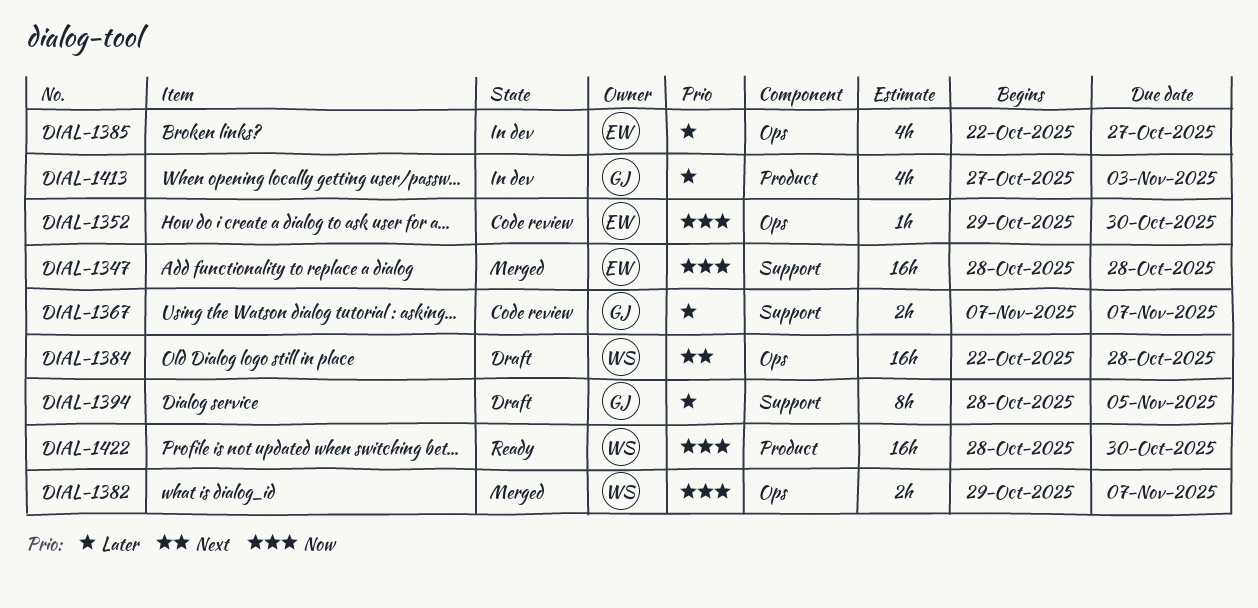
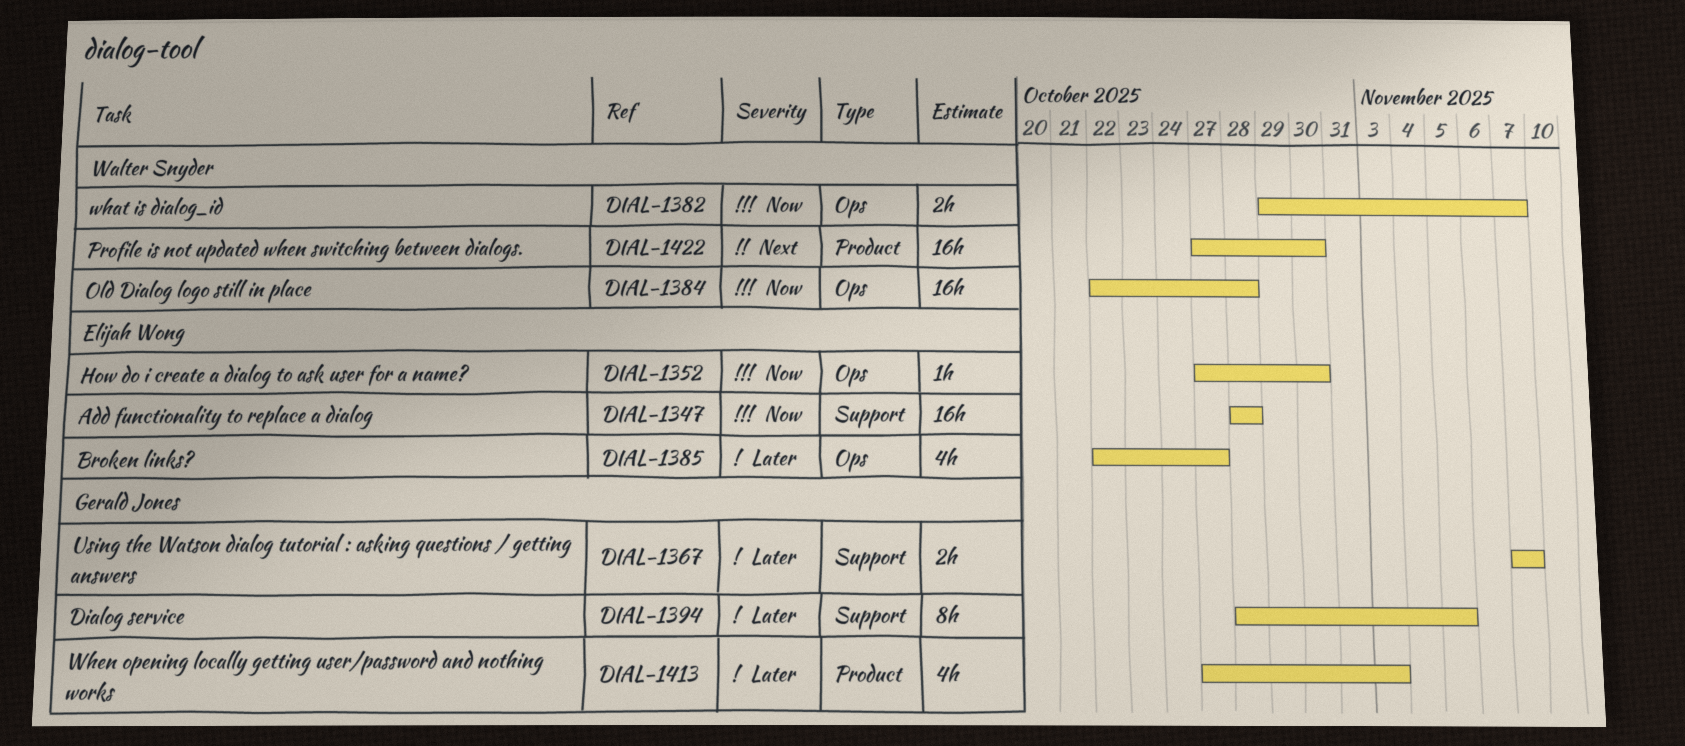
DIAL-1352, start: Oct 29 -> Oct 27
DIAL-1384, priority: Next -> Now
DIAL-1422, priority: Now -> Next
DIAL-1422, start: Oct 28 -> Oct 27

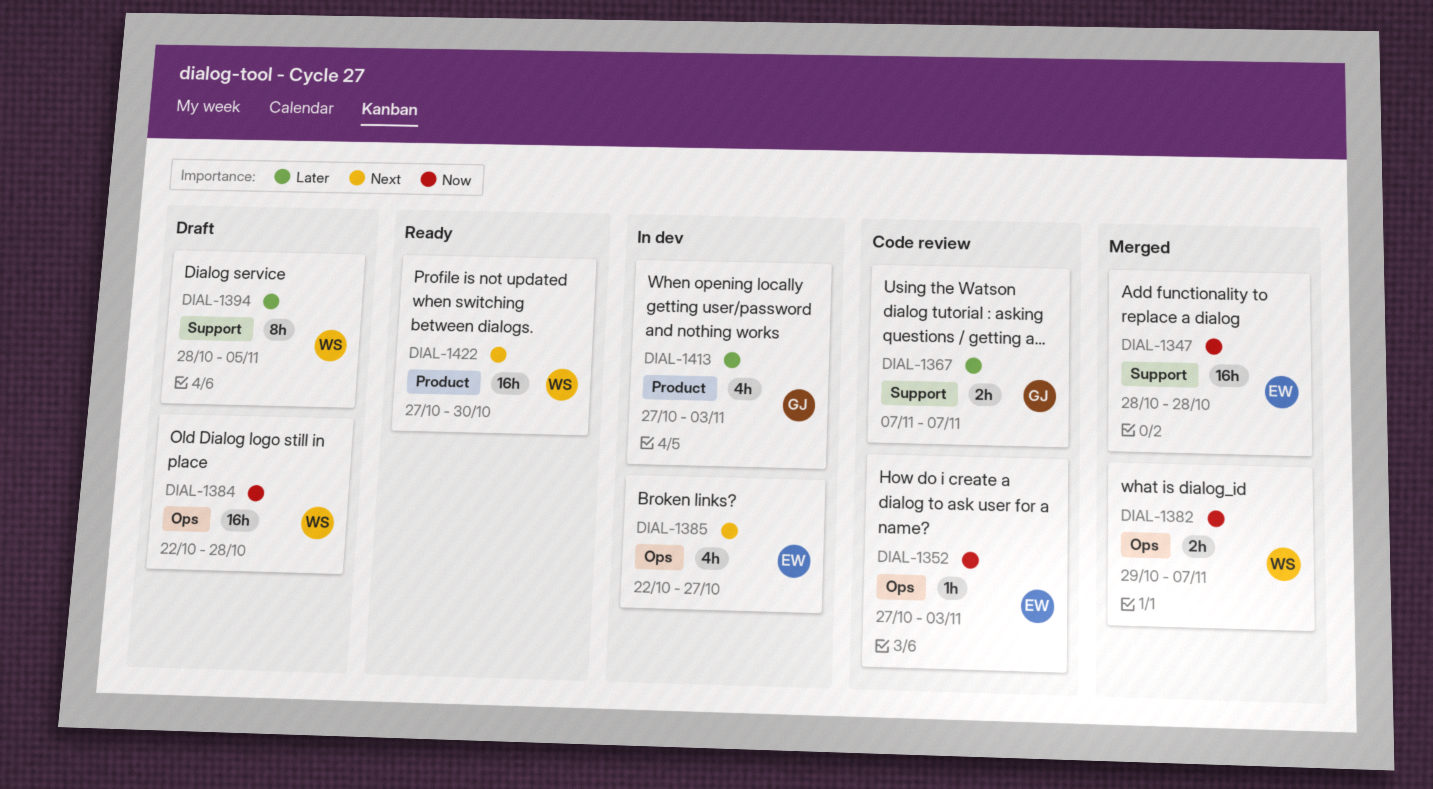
DIAL-1352, due: Oct 30 -> Nov 3
DIAL-1385, priority: Later -> Next
DIAL-1394, owner: Gerald Jones -> Walter Snyder

